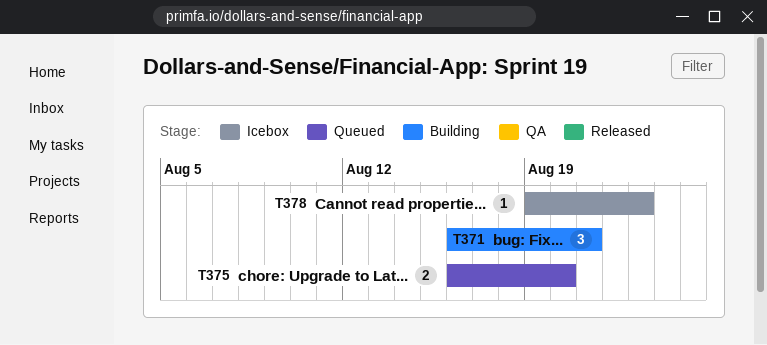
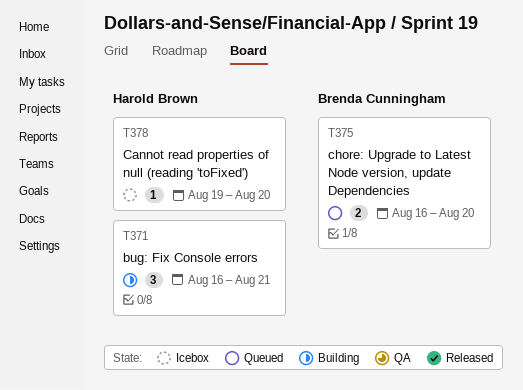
T378, due: Aug 23 -> Aug 20

